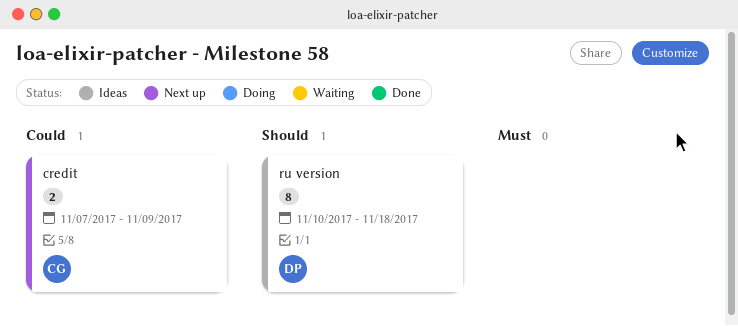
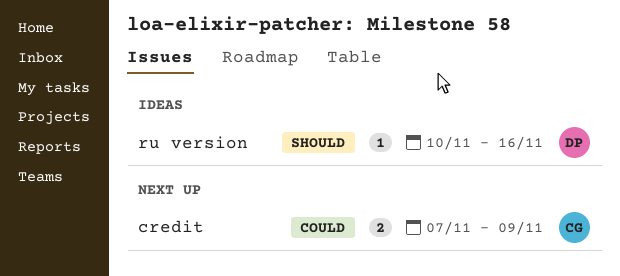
ru version, estimate: 8 -> 1
ru version, due: Nov 18 -> Nov 16

